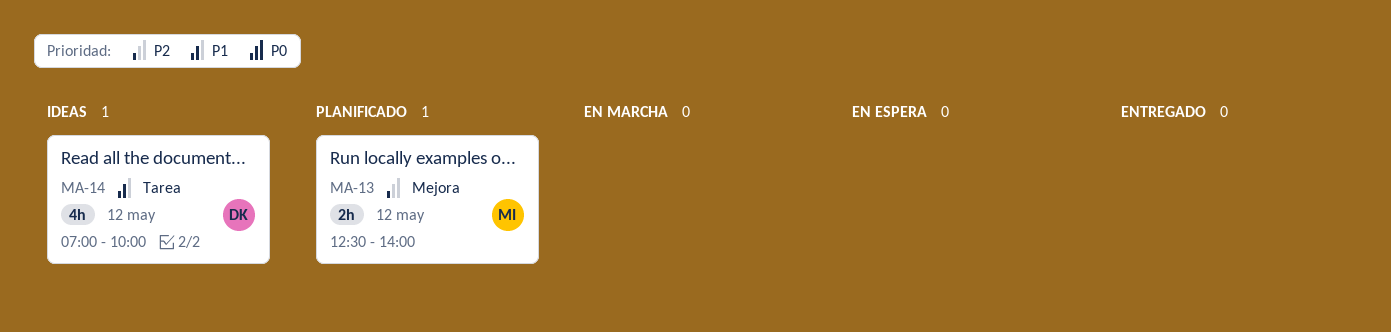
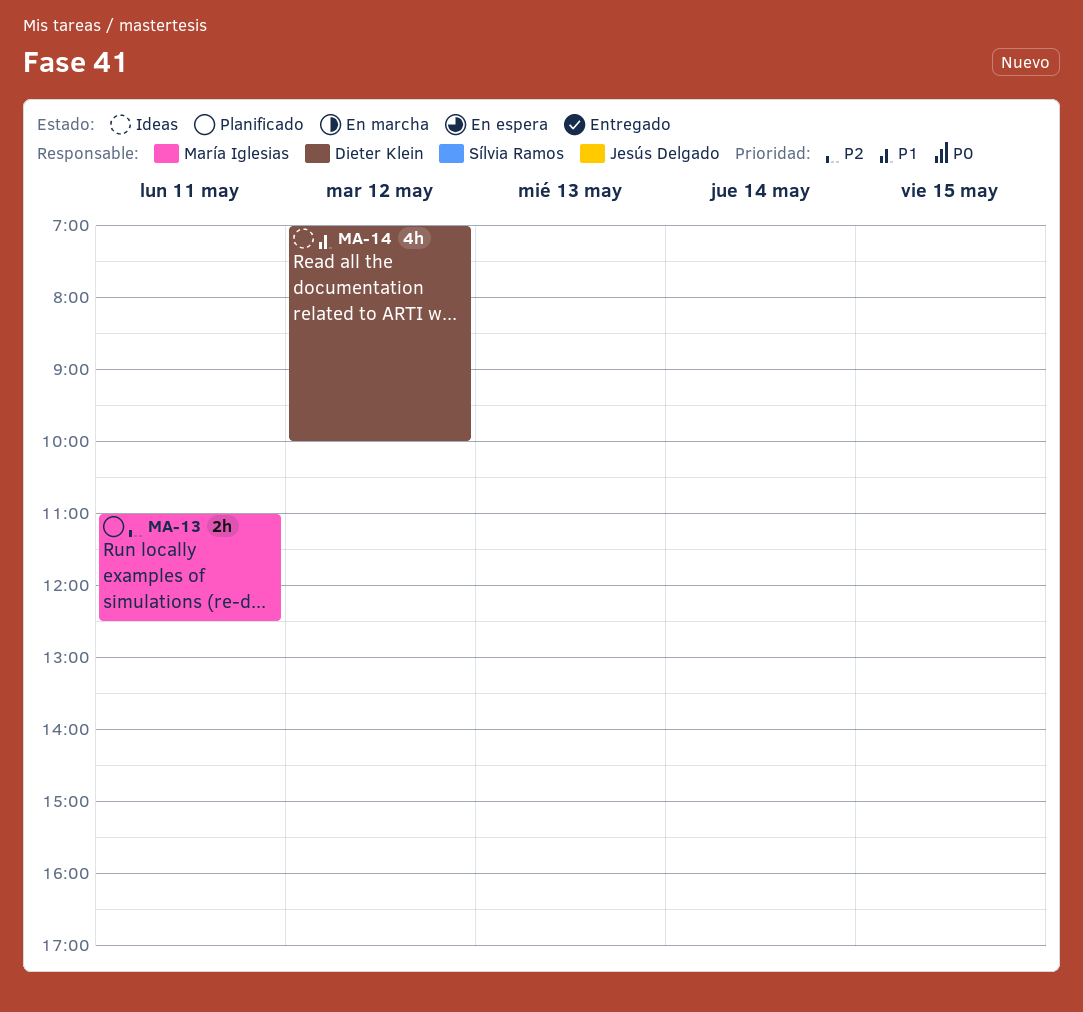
MA-13, day: May 12 -> May 11
MA-13, begins: 12:30 -> 11:00
MA-13, ends: 14:00 -> 12:30

